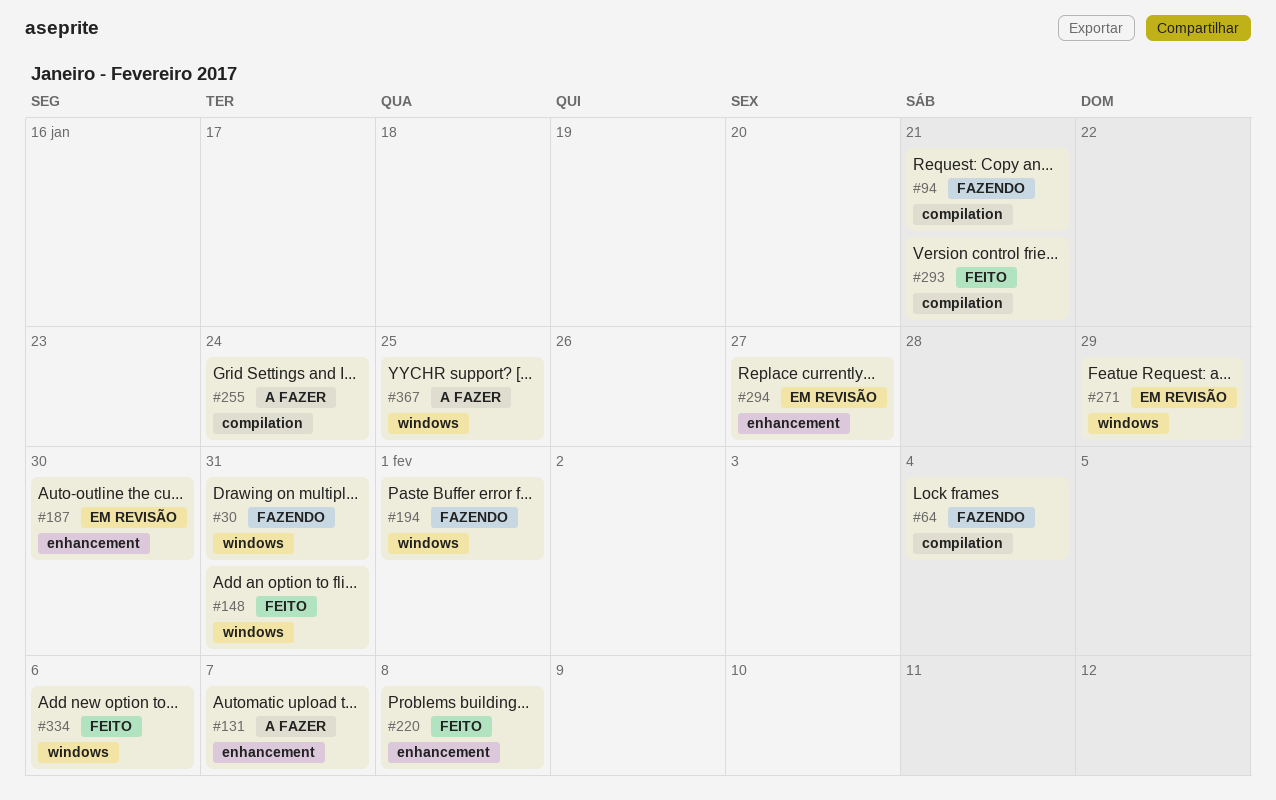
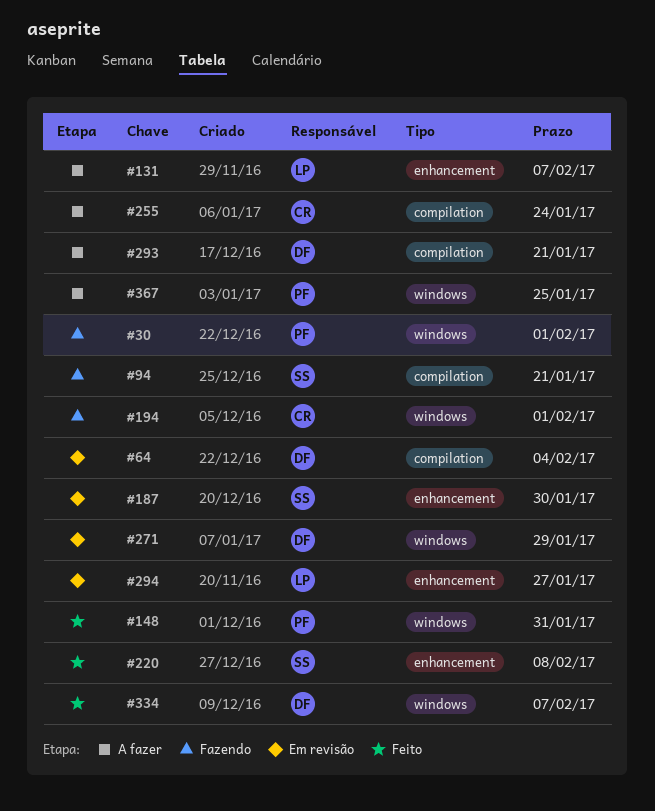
#30, due: Jan 31 -> Feb 1
#64, status: Fazendo -> Em revisão
#293, status: Feito -> A fazer
#334, due: Feb 6 -> Feb 7

